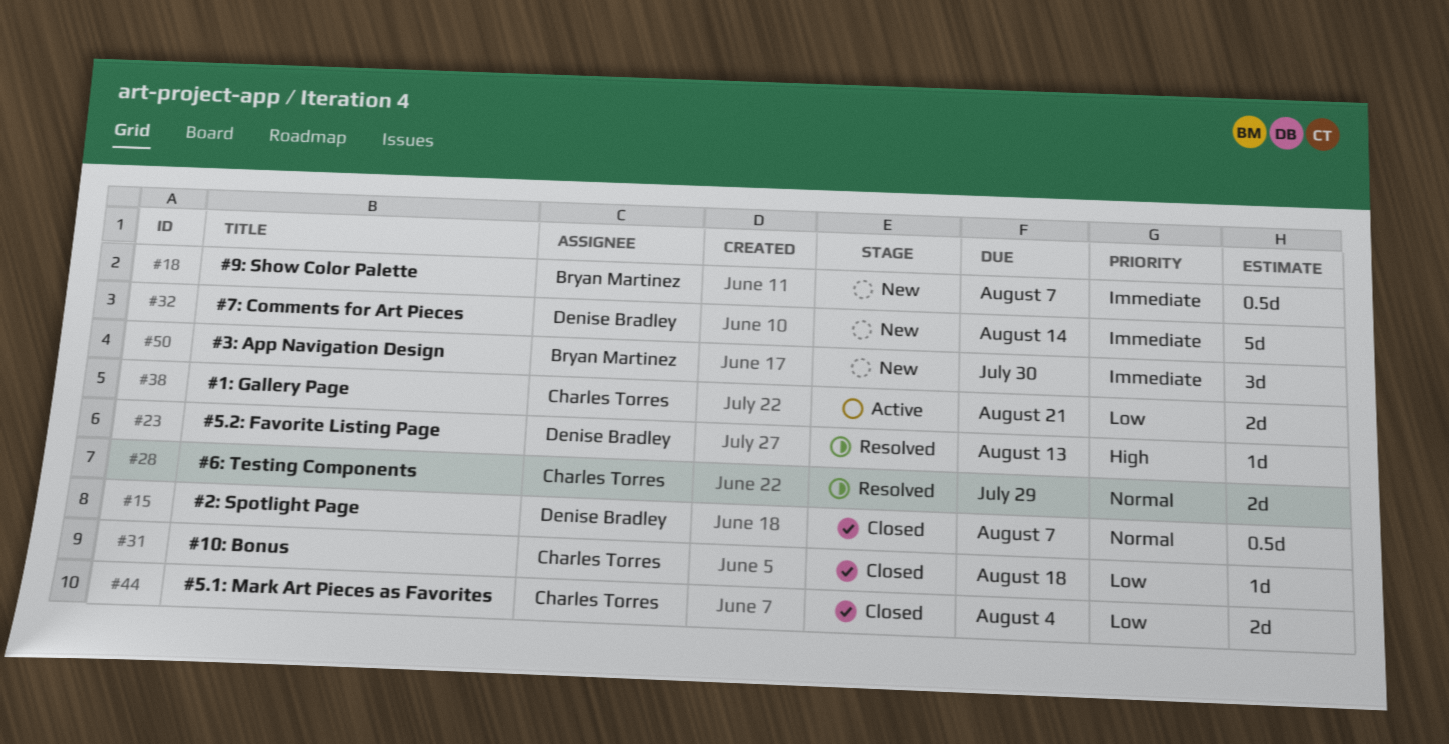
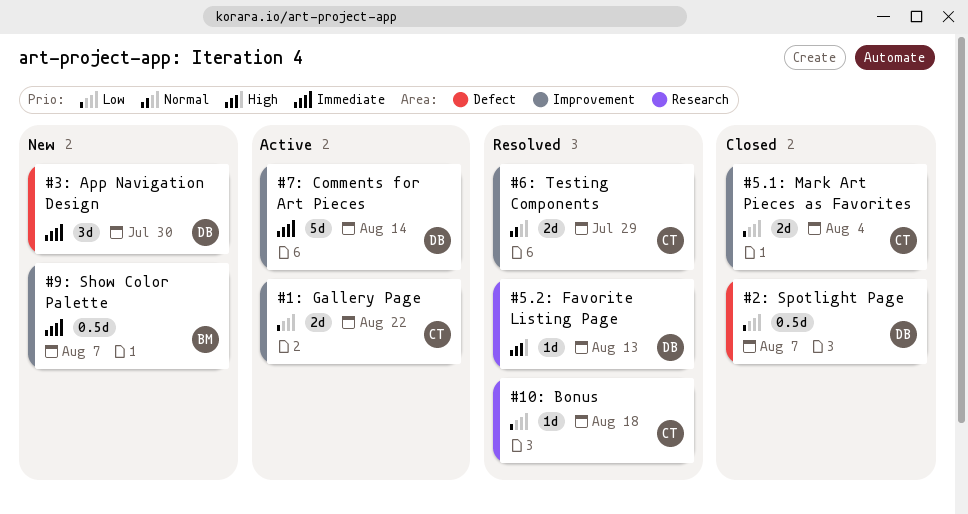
#10: Bonus, status: Closed -> Resolved
#1: Gallery Page, due: Aug 21 -> Aug 22
#2: Spotlight Page, priority: Normal -> Low
#3: App Navigation Design, owner: Bryan Martinez -> Denise Bradley
#7: Comments for Art Pieces, status: New -> Active

